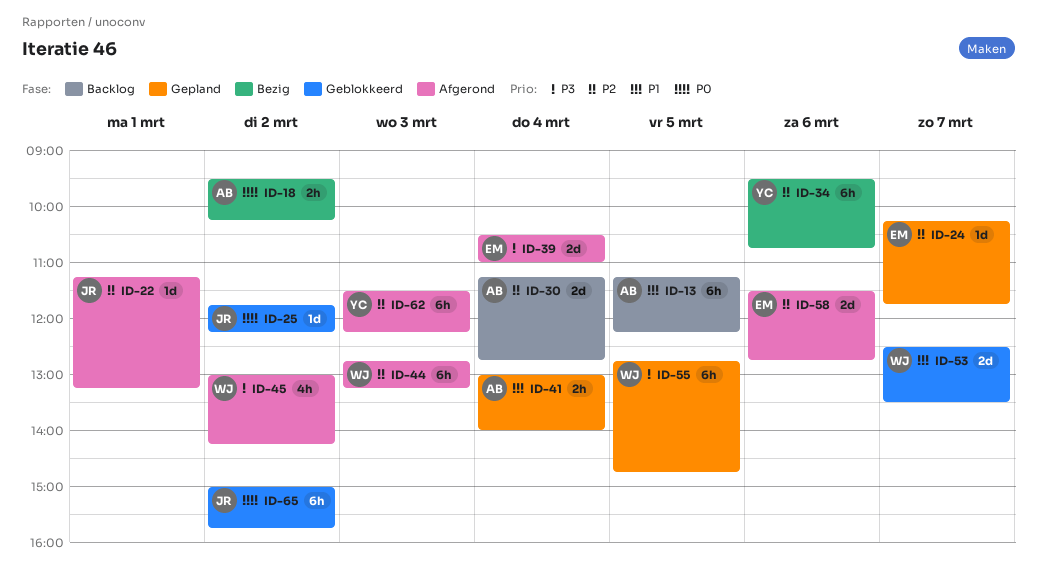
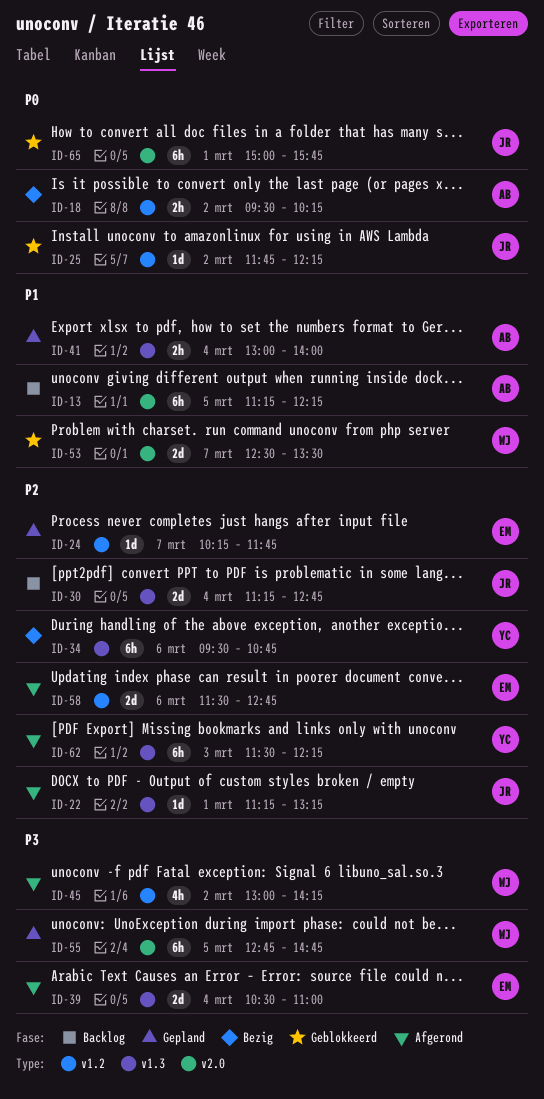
ID-30, owner: AB -> JR
ID-44: present -> none
ID-65, day: Mar 2 -> Mar 1

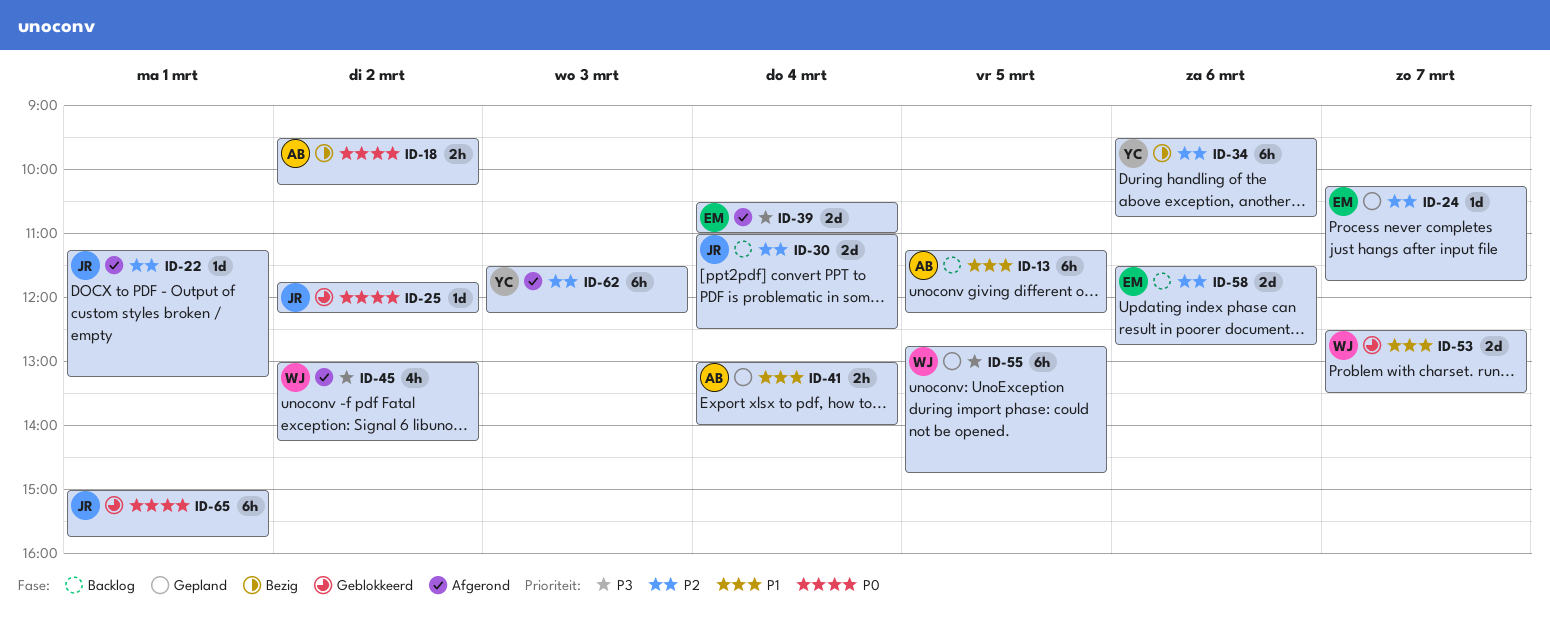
ID-30, begins: 11:15 -> 11:00
ID-30, ends: 12:45 -> 12:30
ID-58, status: Afgerond -> Backlog

